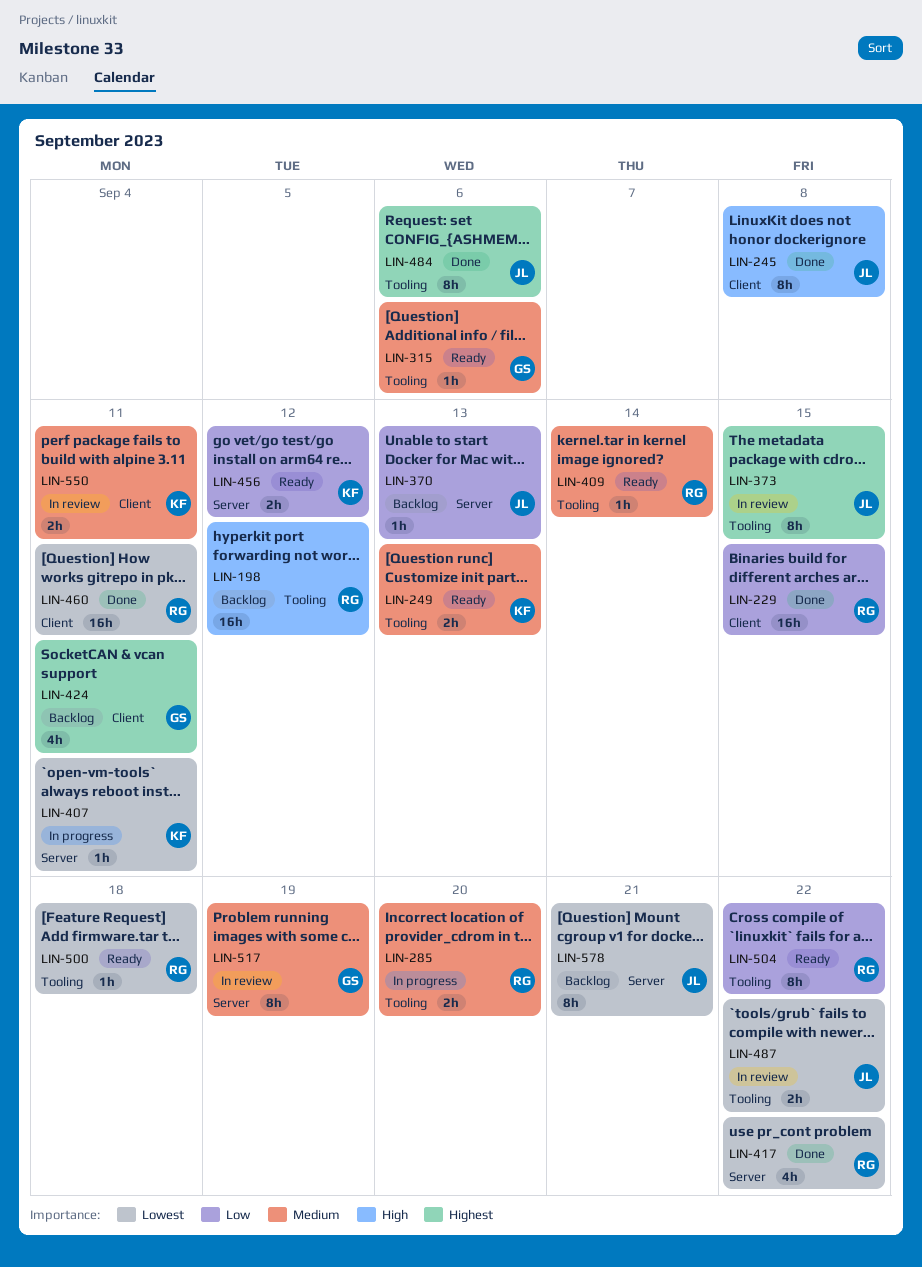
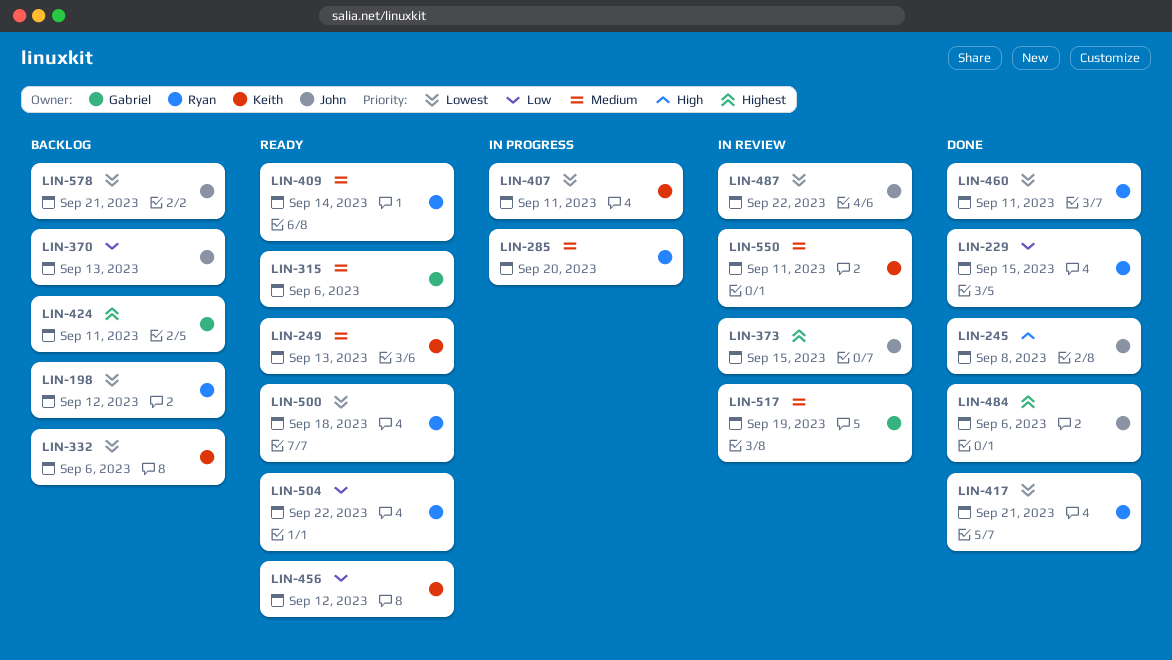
LIN-198, priority: High -> Lowest
LIN-332: none -> present
LIN-417, due: Sep 22 -> Sep 21

